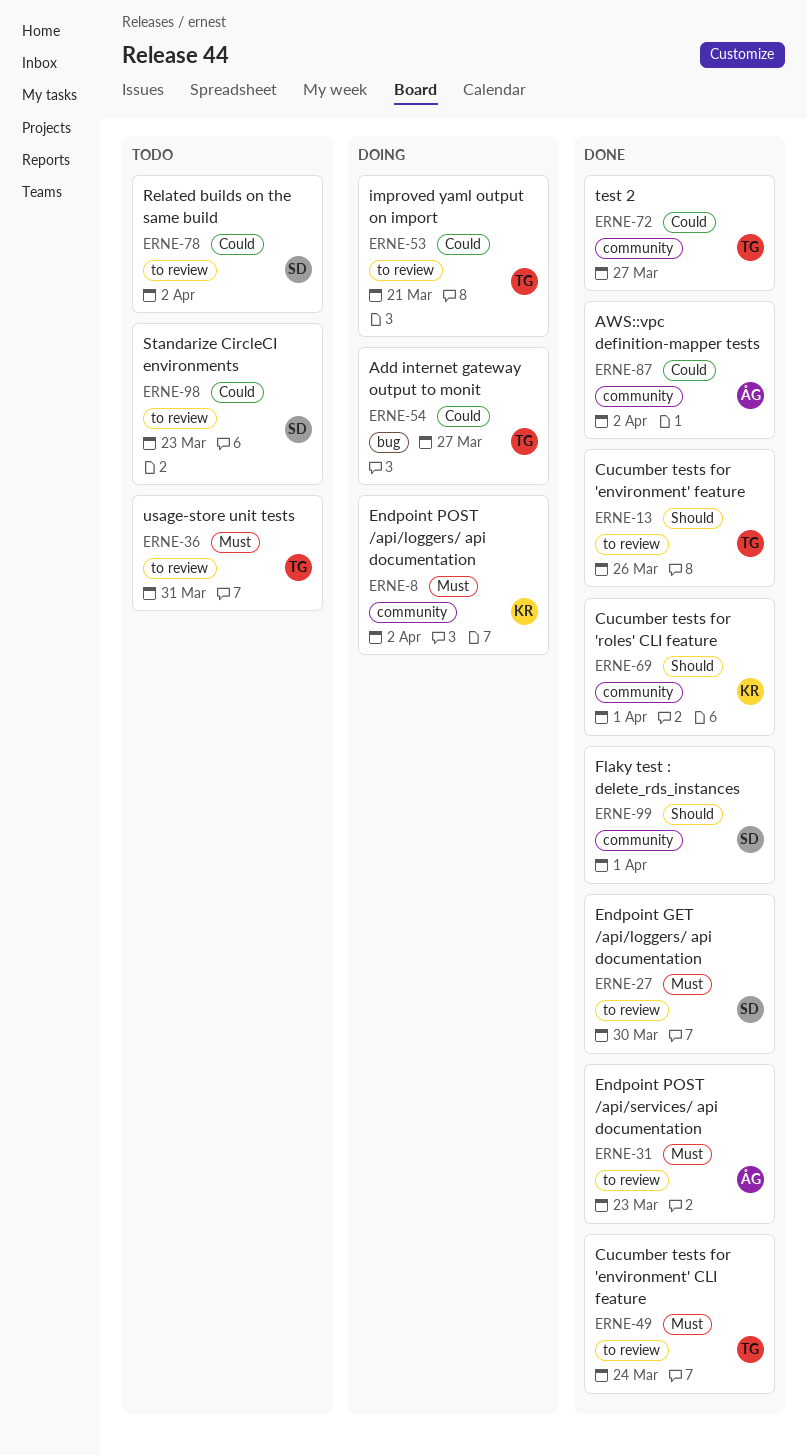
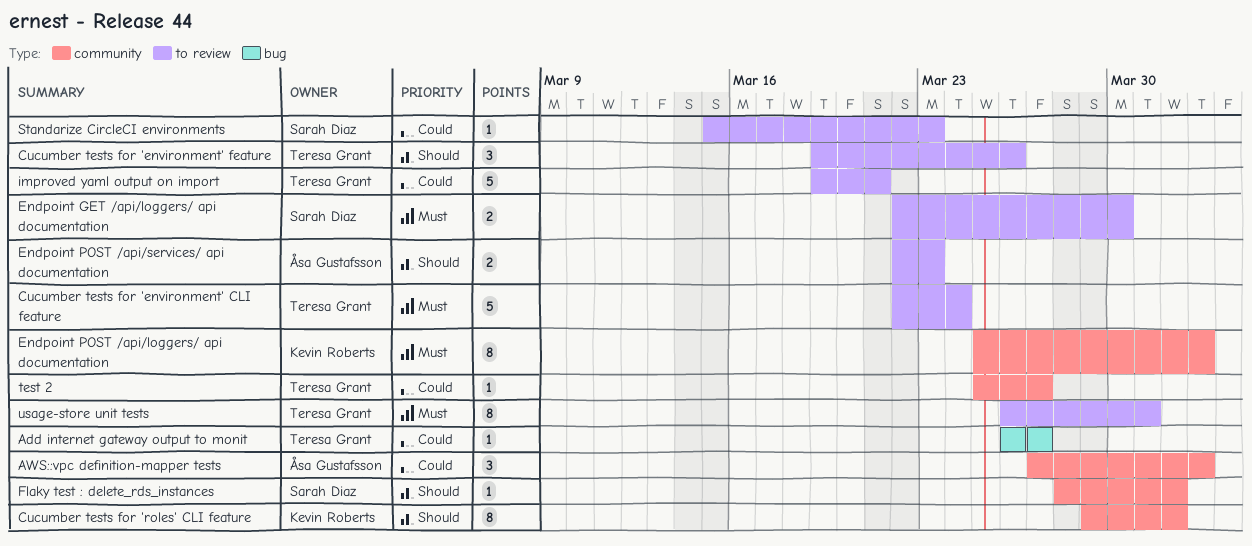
Endpoint POST /api/services/ api documentation, priority: Must -> Should
Related builds on the same build: present -> none

